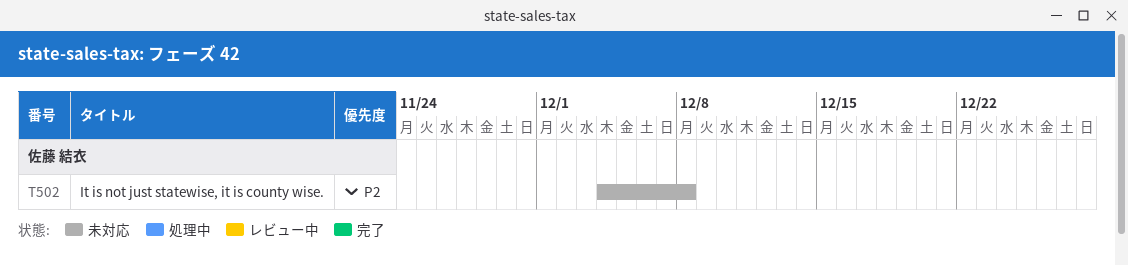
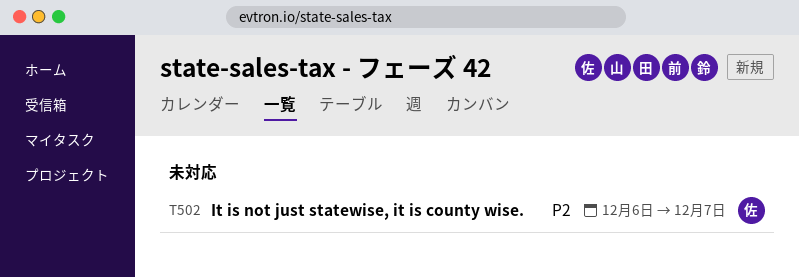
T502, start: Dec 4 -> Dec 6
T502, due: Dec 8 -> Dec 7

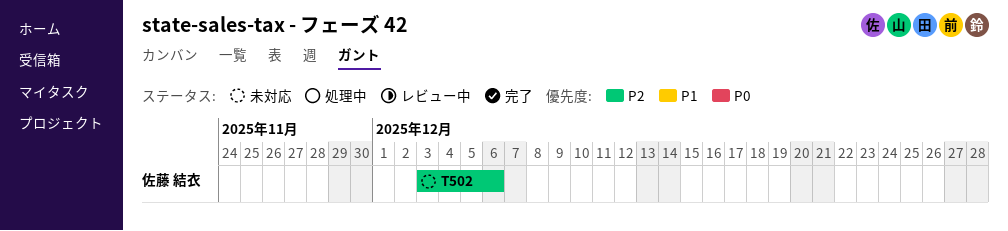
T502, start: Dec 6 -> Dec 3
T502, due: Dec 7 -> Dec 6

